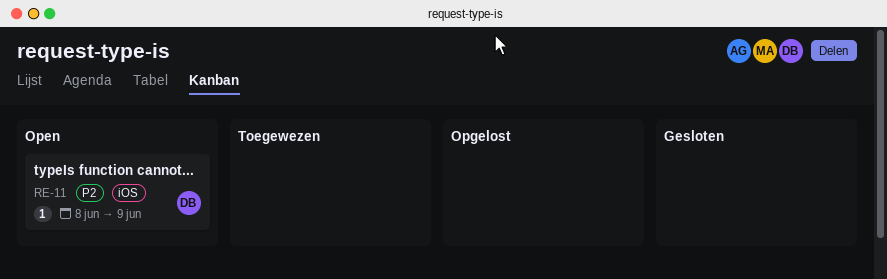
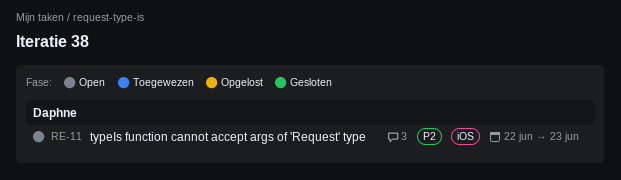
RE-11, start: Jun 8 -> Jun 22
RE-11, due: Jun 9 -> Jun 23

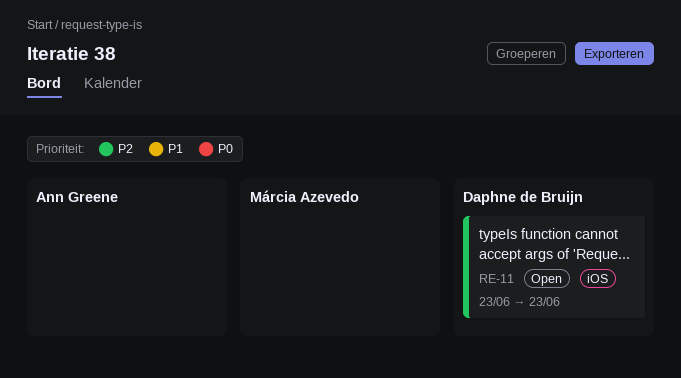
RE-11, start: Jun 22 -> Jun 23

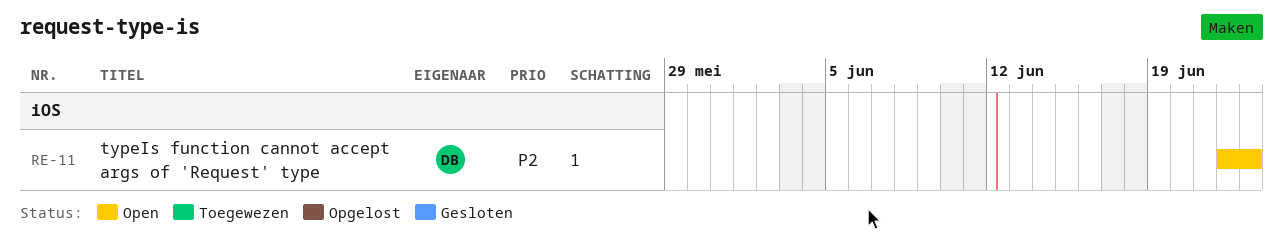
RE-11, start: Jun 23 -> Jun 22

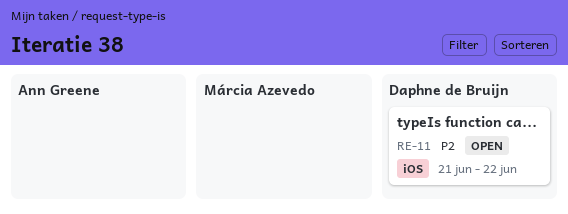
RE-11, start: Jun 22 -> Jun 21
RE-11, due: Jun 23 -> Jun 22

